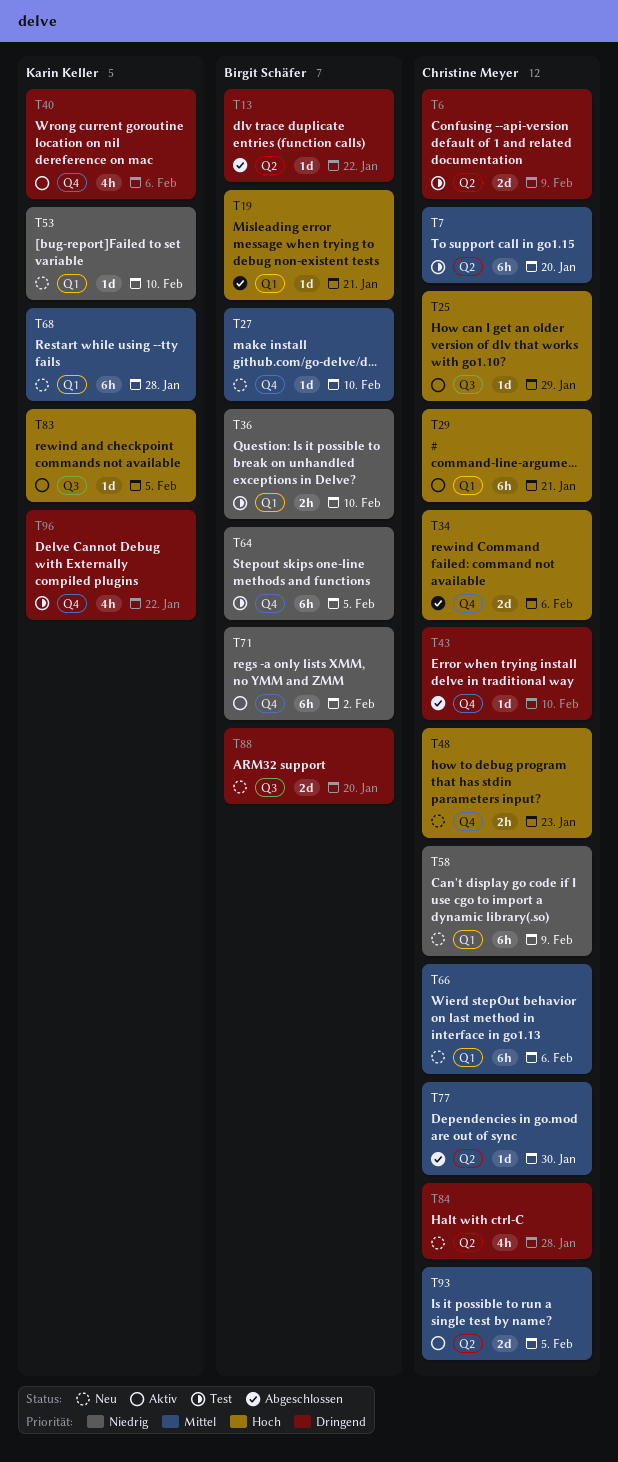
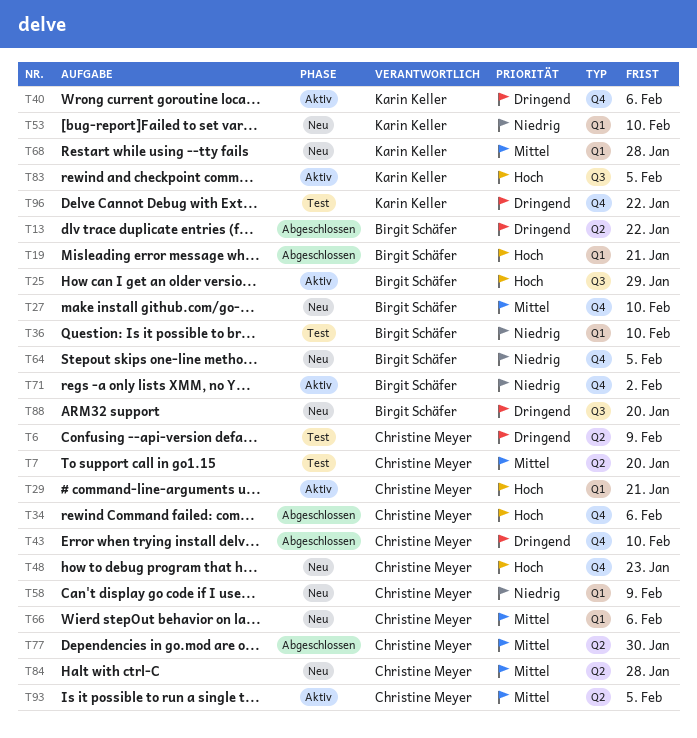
T25, owner: Christine Meyer -> Birgit Schäfer
T64, status: Test -> Neu
T84, priority: Dringend -> Mittel

